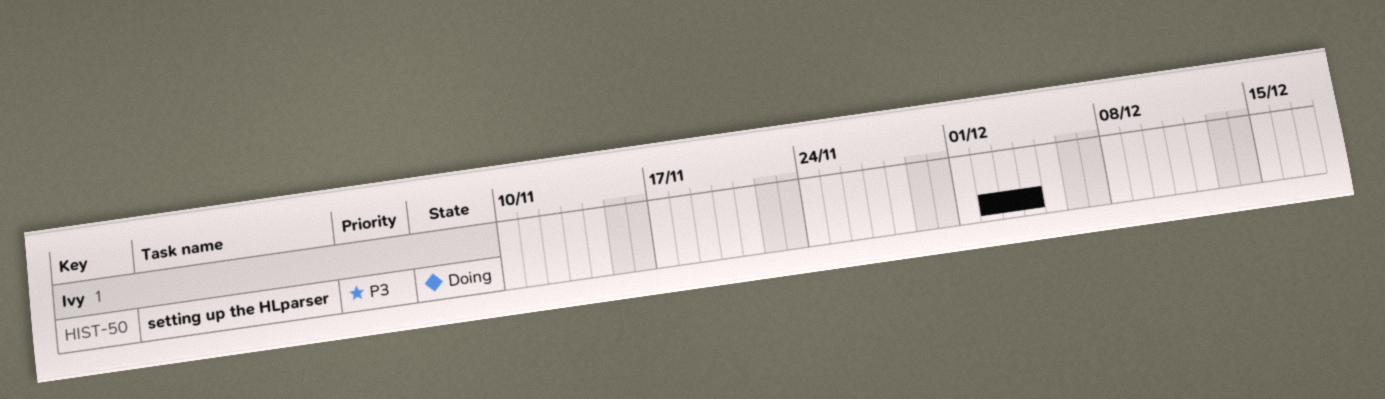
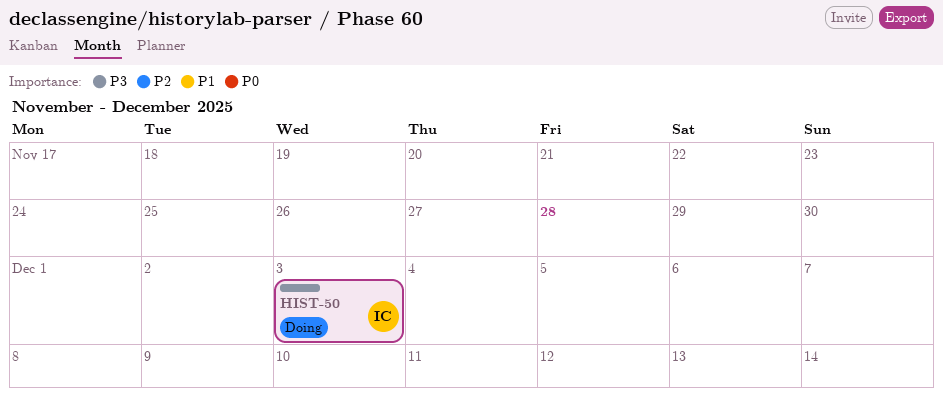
HIST-50, due: Dec 4 -> Dec 3

